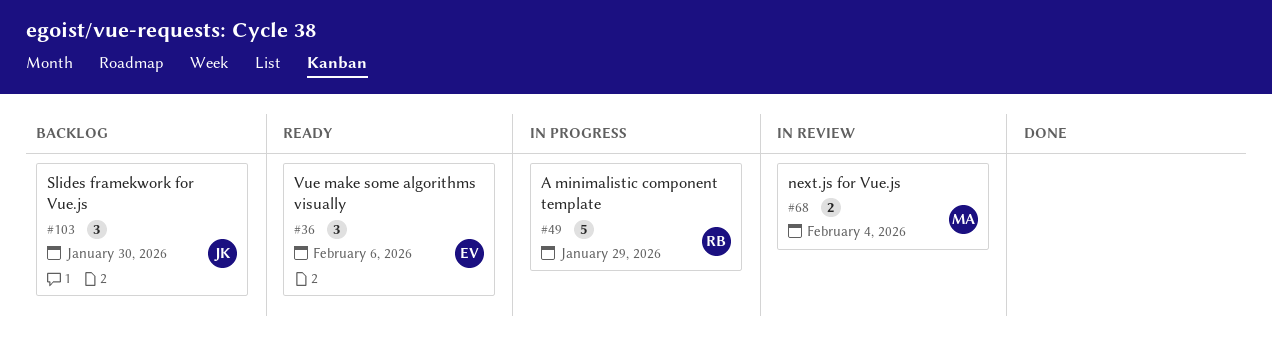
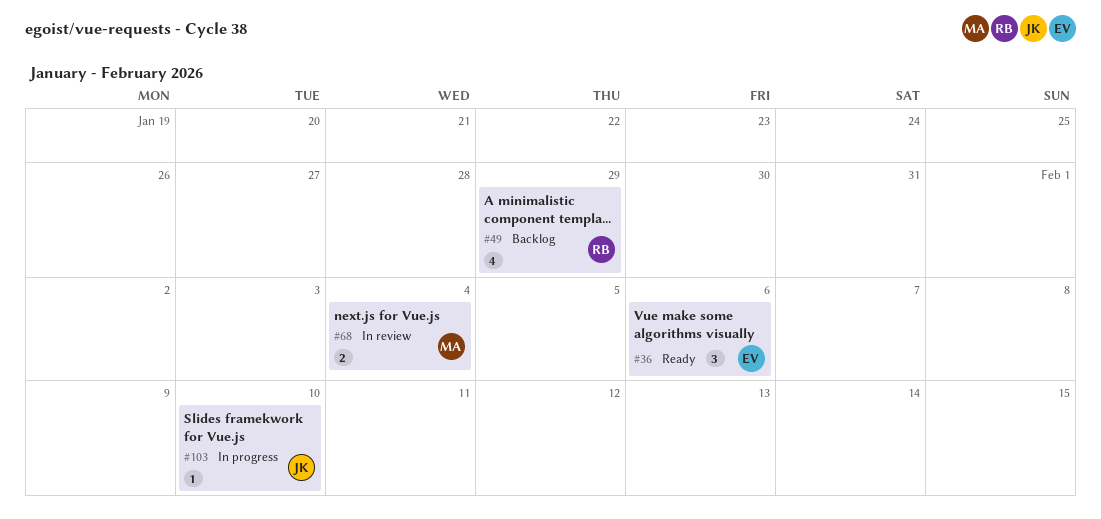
#49, status: In progress -> Backlog
#49, estimate: 5 -> 4
#103, status: Backlog -> In progress
#103, estimate: 3 -> 1
#103, due: Jan 30 -> Feb 10

